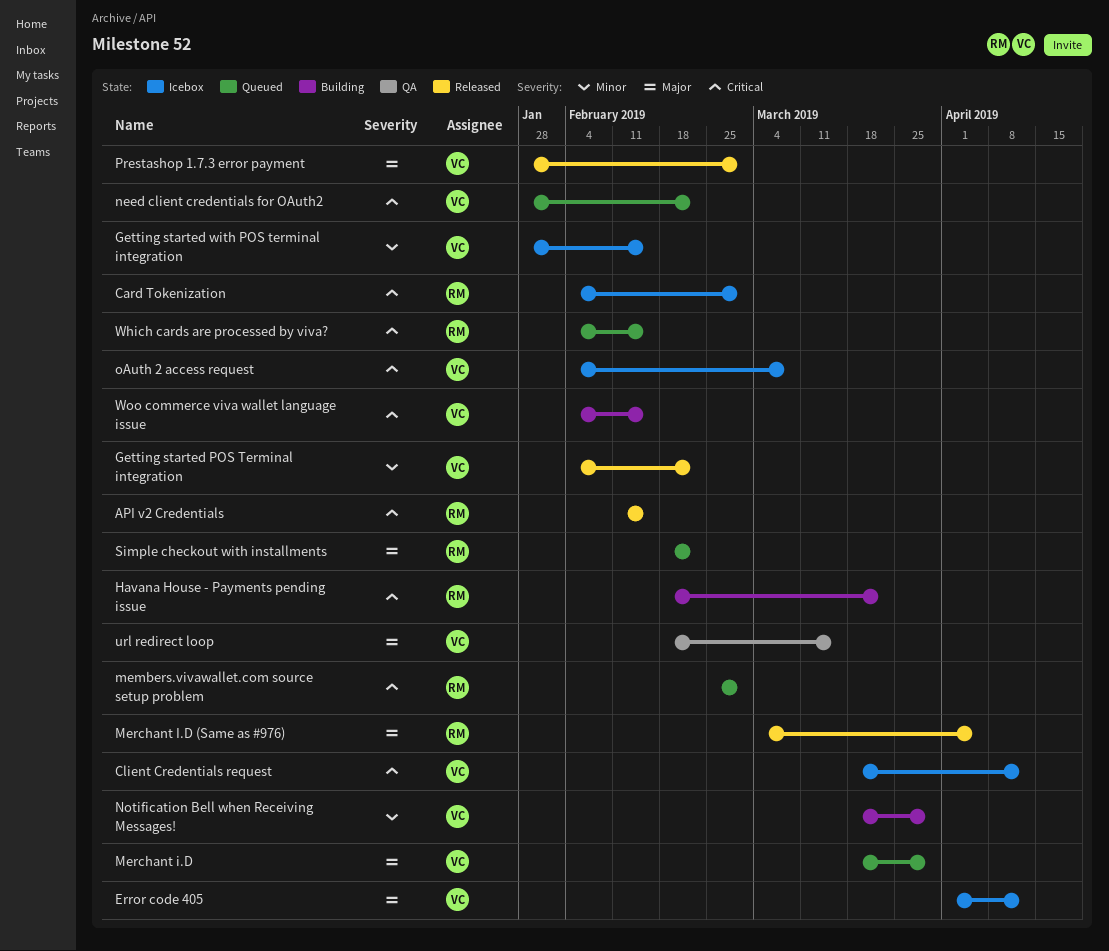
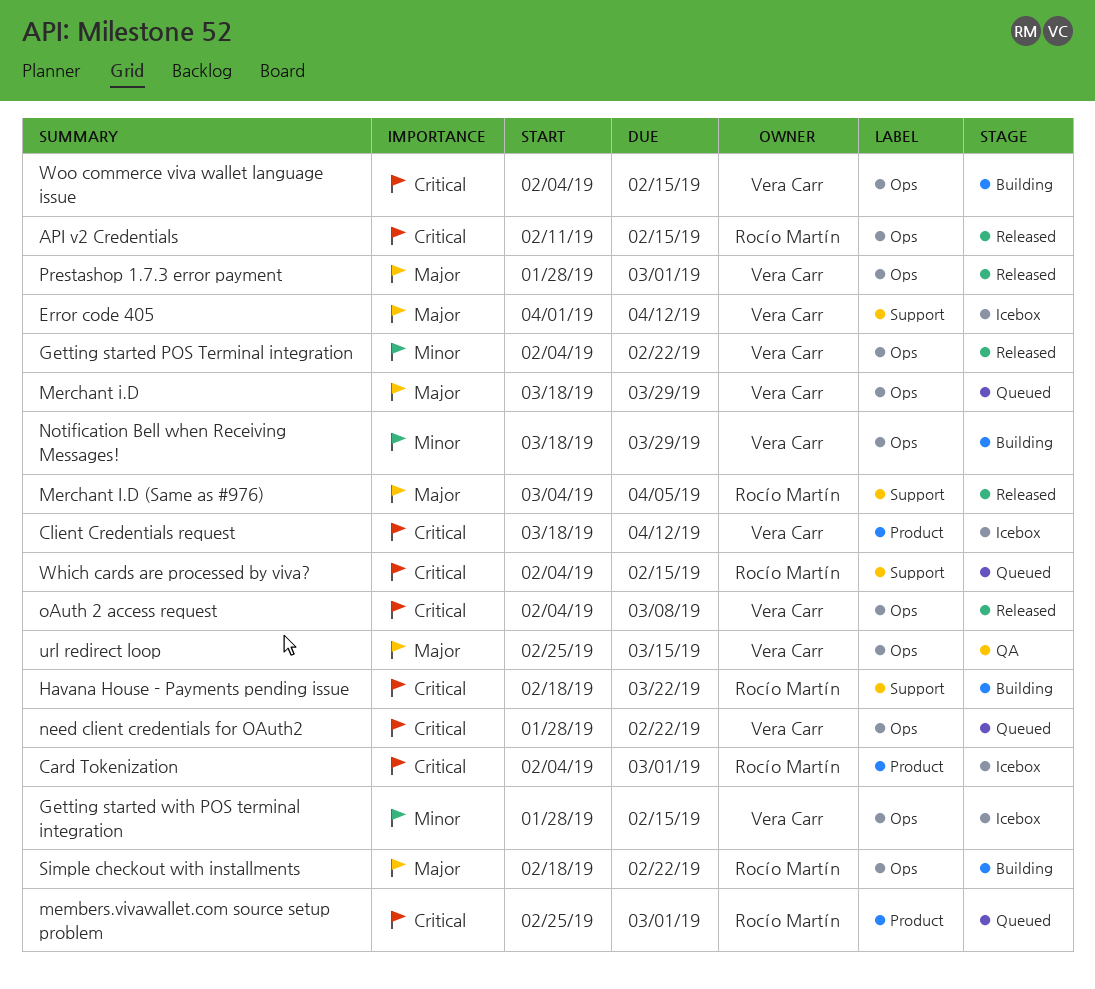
oAuth 2 access request, status: Icebox -> Released
Simple checkout with installments, status: Queued -> Building
url redirect loop, start: Feb 18 -> Feb 25

